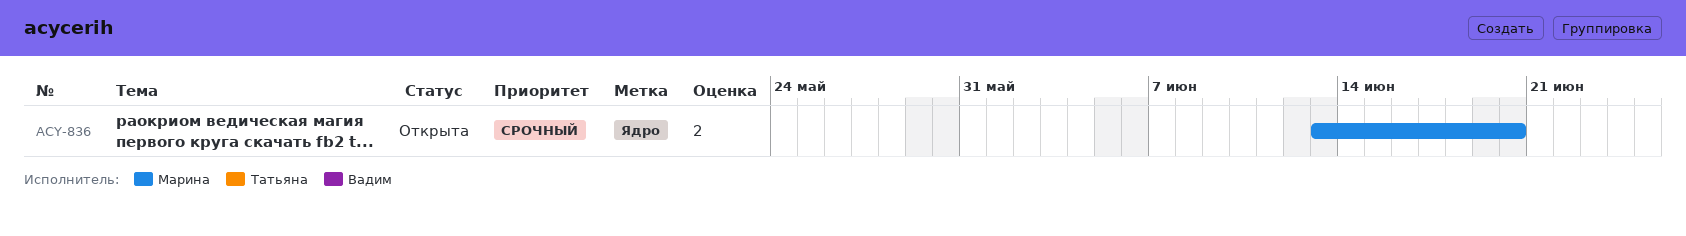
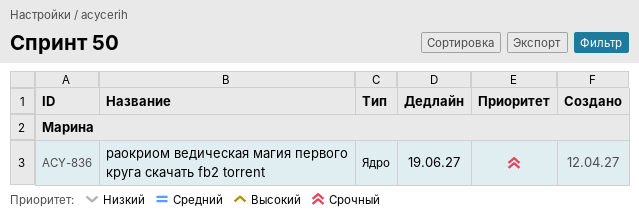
ACY-836, due: Jun 20 -> Jun 19

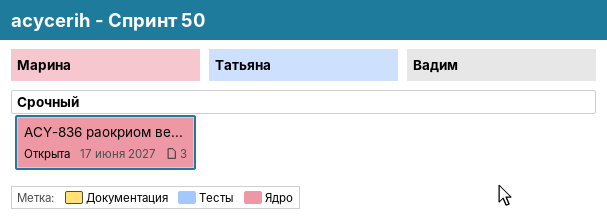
ACY-836, due: Jun 19 -> Jun 17

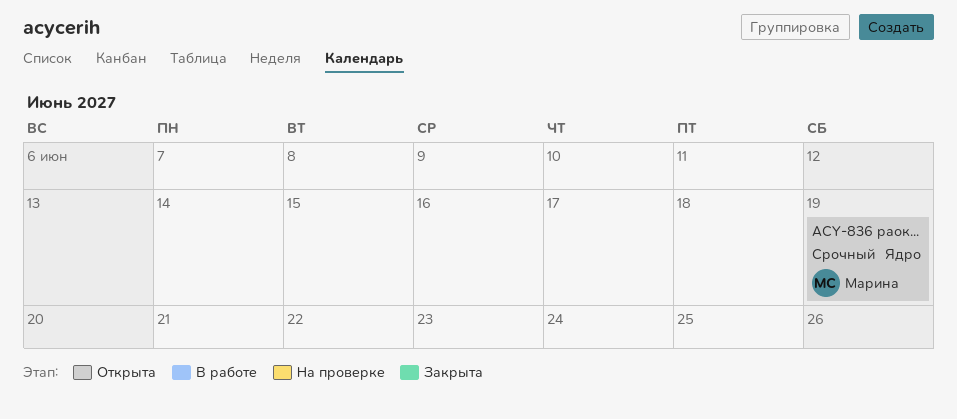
ACY-836, due: Jun 17 -> Jun 19

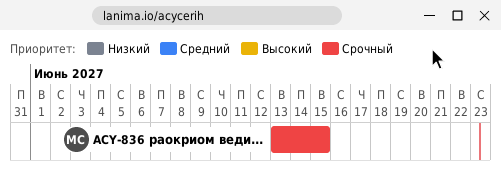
ACY-836, due: Jun 19 -> Jun 15

